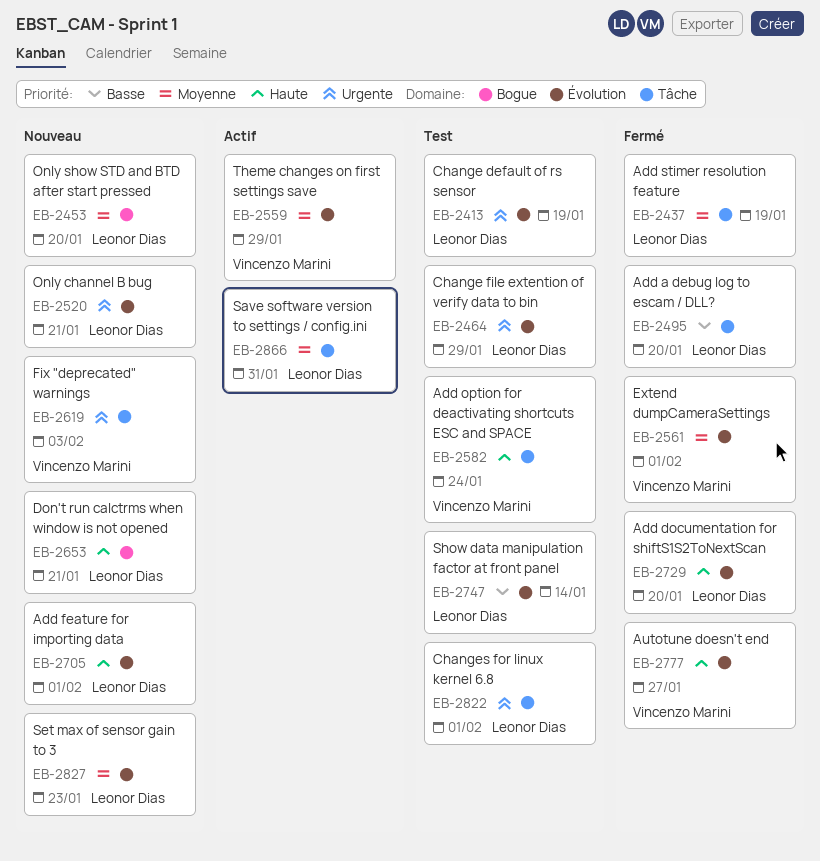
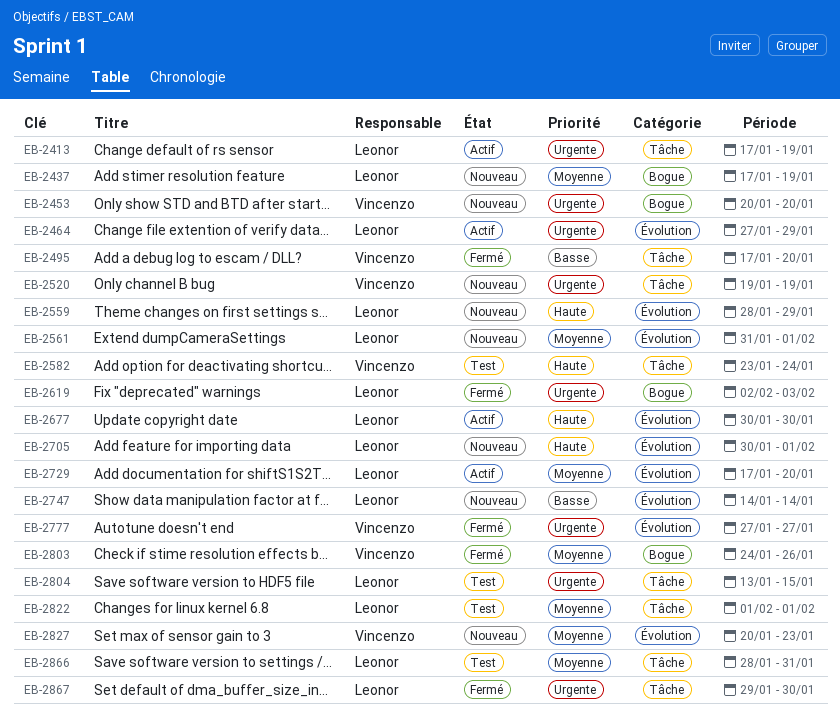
EB-2413, status: Test -> Actif
EB-2413, label: Évolution -> Tâche
EB-2437, status: Fermé -> Nouveau
EB-2437, label: Tâche -> Bogue
EB-2453, owner: Leonor Dias -> Vincenzo Marini
EB-2453, priority: Moyenne -> Urgente
EB-2464, status: Test -> Actif
EB-2495, owner: Leonor Dias -> Vincenzo Marini
EB-2520, owner: Leonor Dias -> Vincenzo Marini
EB-2520, label: Évolution -> Tâche
EB-2520, due: Jan 21 -> Jan 19
EB-2559, status: Actif -> Nouveau
EB-2559, owner: Vincenzo Marini -> Leonor Dias
EB-2559, priority: Moyenne -> Haute
EB-2561, status: Fermé -> Nouveau
EB-2561, owner: Vincenzo Marini -> Leonor Dias
EB-2619, status: Nouveau -> Fermé
EB-2619, owner: Vincenzo Marini -> Leonor Dias
EB-2619, label: Tâche -> Bogue
EB-2653: present -> none
EB-2677: none -> present
EB-2729, status: Fermé -> Actif
EB-2729, priority: Haute -> Moyenne
EB-2747, status: Test -> Nouveau
EB-2777, priority: Haute -> Urgente
EB-2803: none -> present
EB-2804: none -> present
EB-2822, priority: Urgente -> Moyenne
EB-2827, owner: Leonor Dias -> Vincenzo Marini
EB-2866, status: Actif -> Test
EB-2867: none -> present

